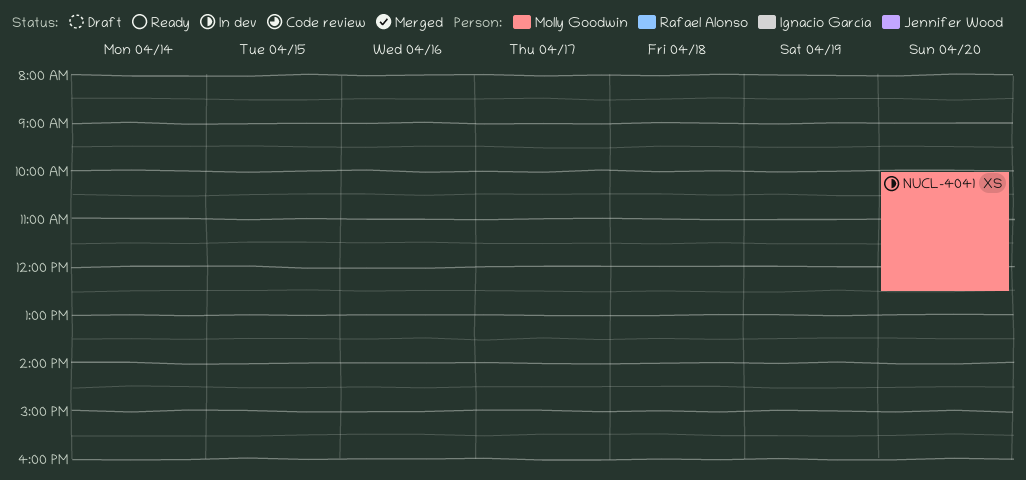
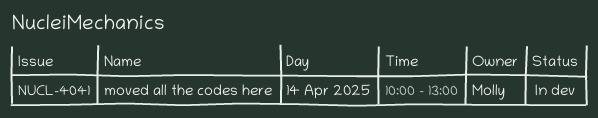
NUCL-4041, day: Apr 20 -> Apr 14
NUCL-4041, ends: 12:30 -> 13:00

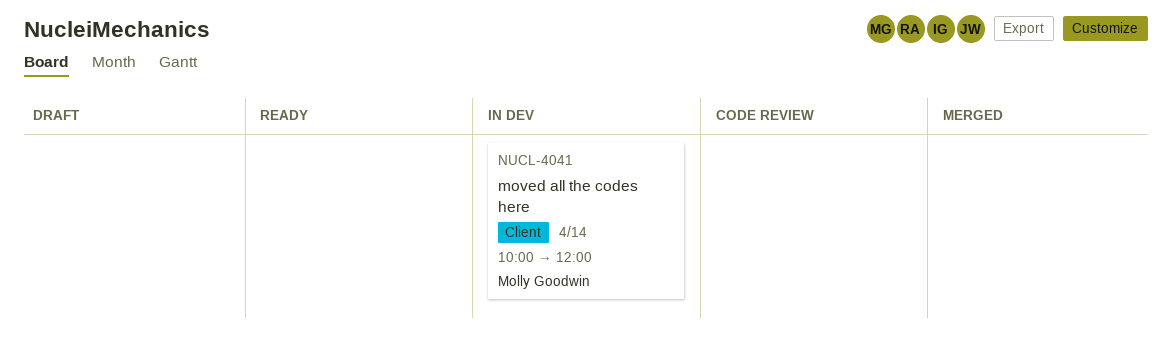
NUCL-4041, ends: 13:00 -> 12:00

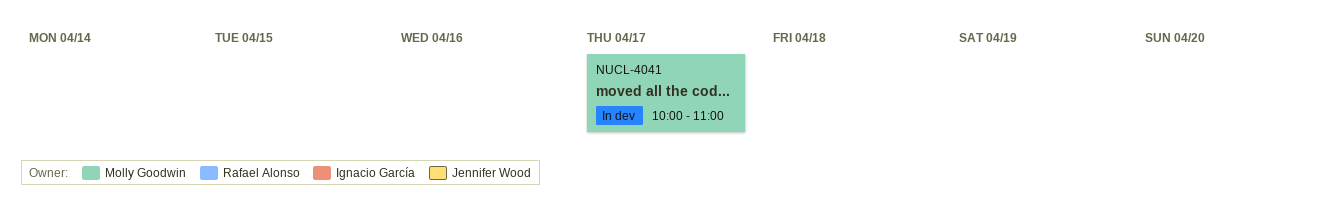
NUCL-4041, day: Apr 14 -> Apr 17
NUCL-4041, ends: 12:00 -> 11:00

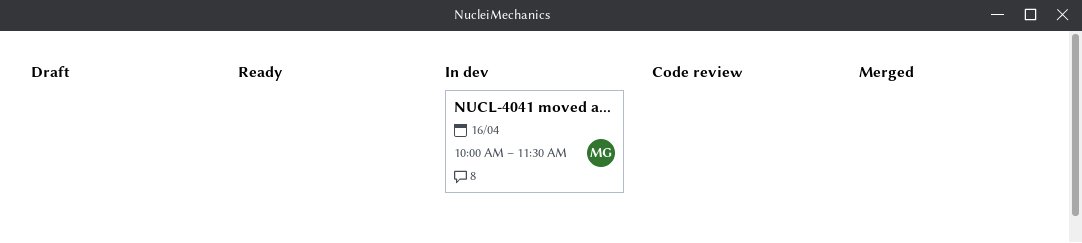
NUCL-4041, day: Apr 17 -> Apr 16
NUCL-4041, ends: 11:00 -> 11:30

